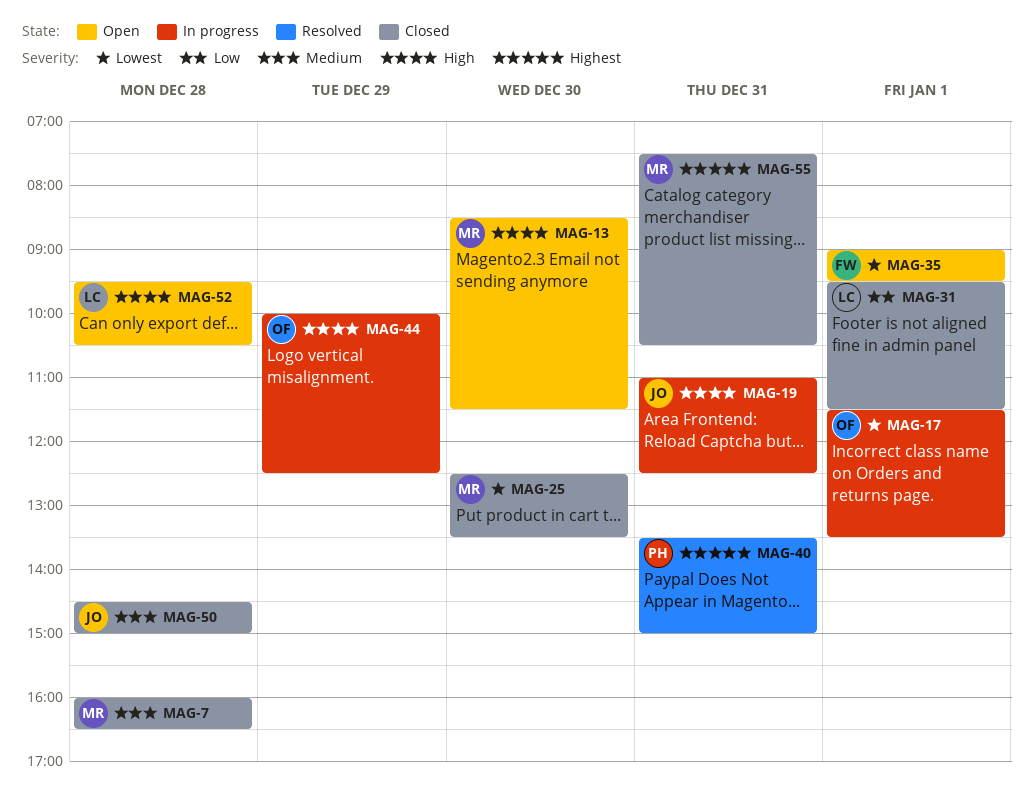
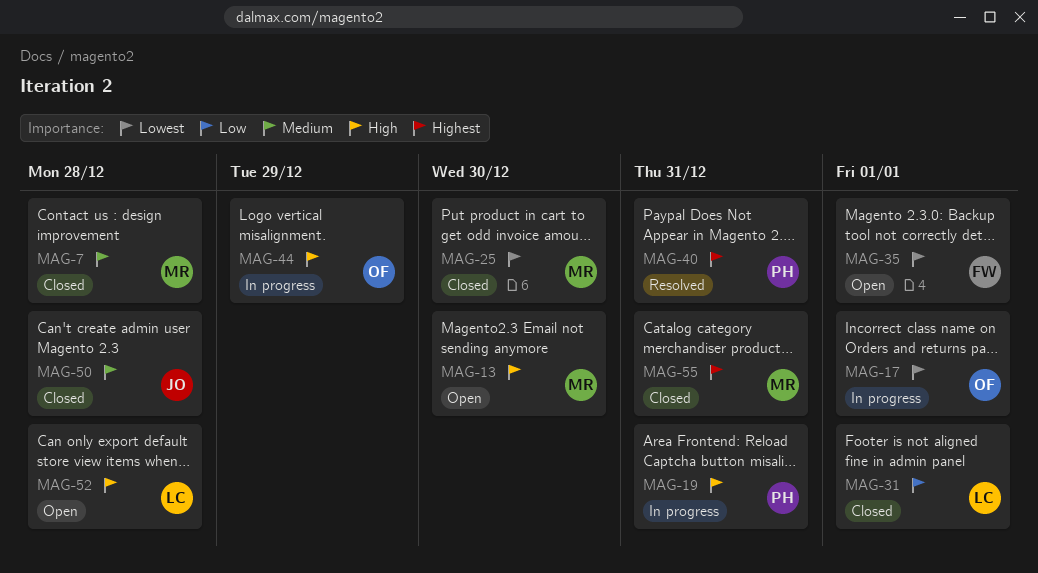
MAG-19, owner: JO -> PH

